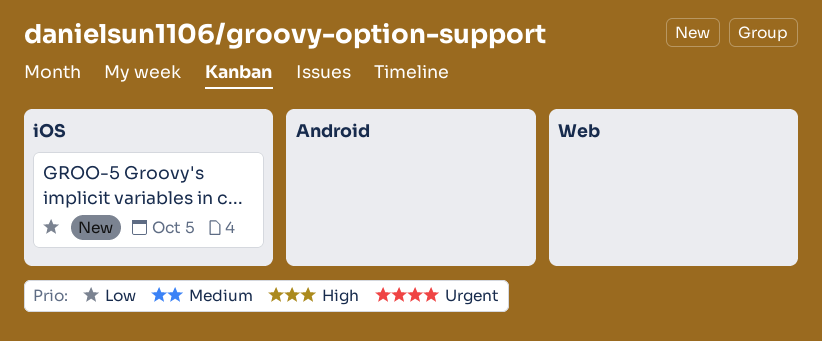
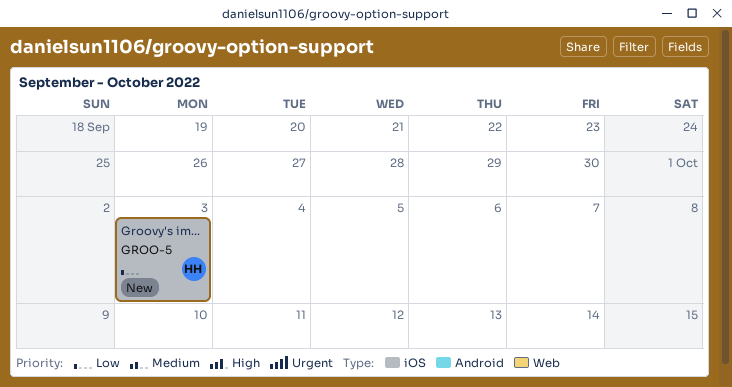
GROO-5, due: Oct 5 -> Oct 3

